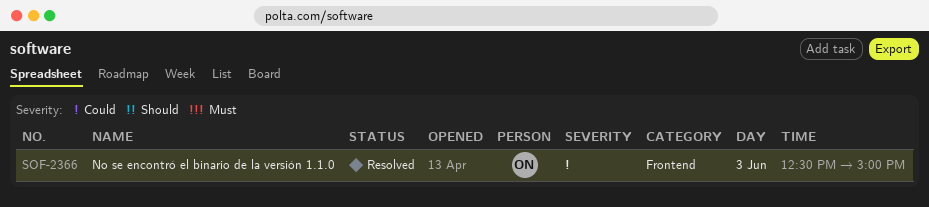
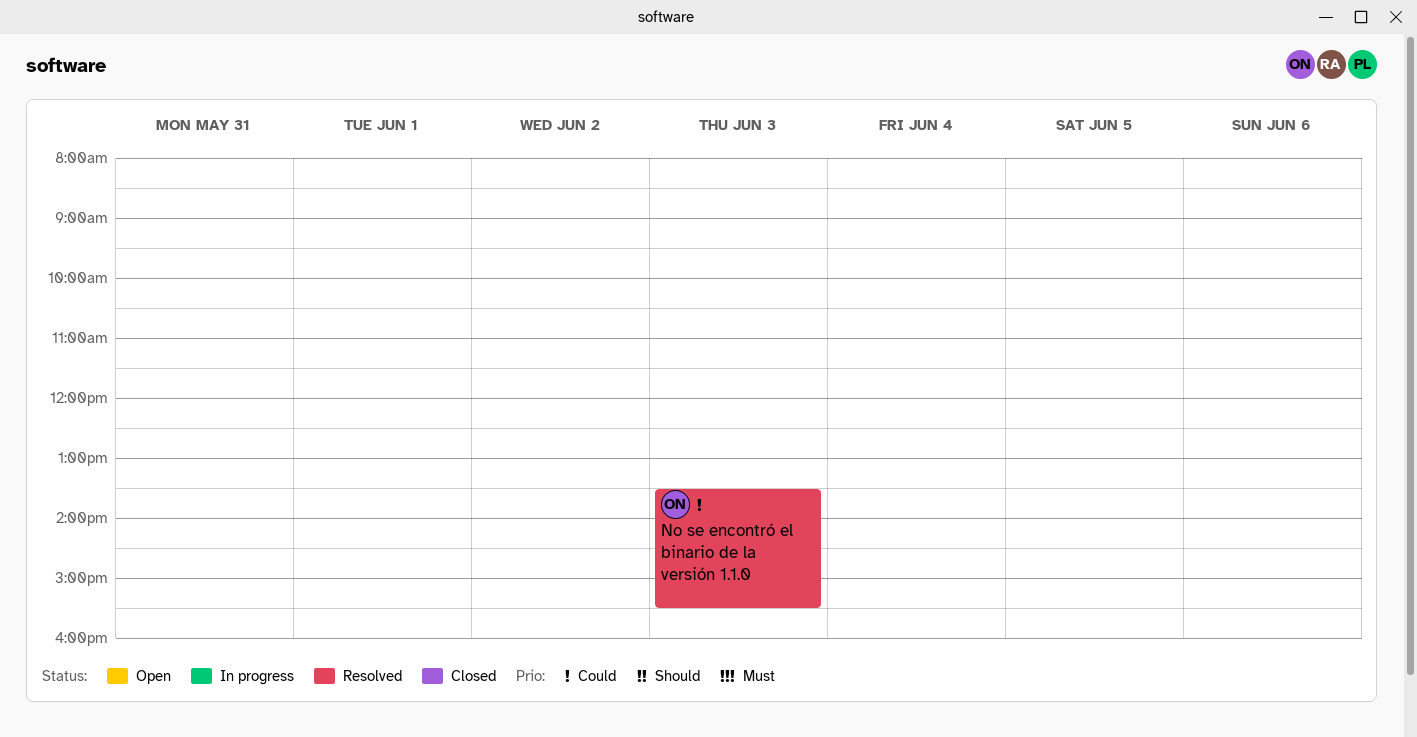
No se encontró el binario de la versión 1.1.0, begins: 12:30 -> 13:30
No se encontró el binario de la versión 1.1.0, ends: 15:00 -> 15:30

